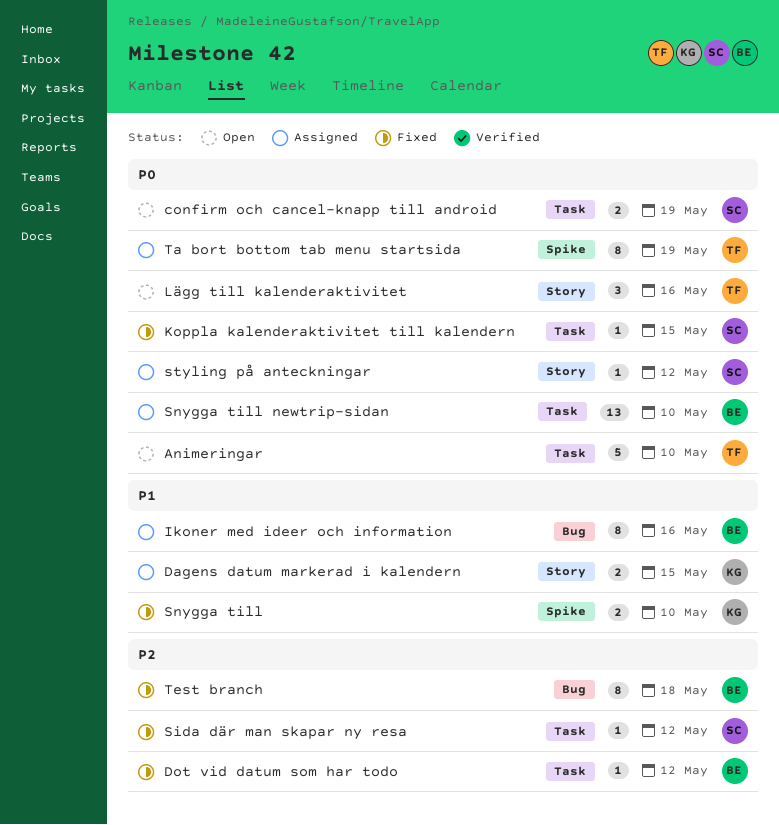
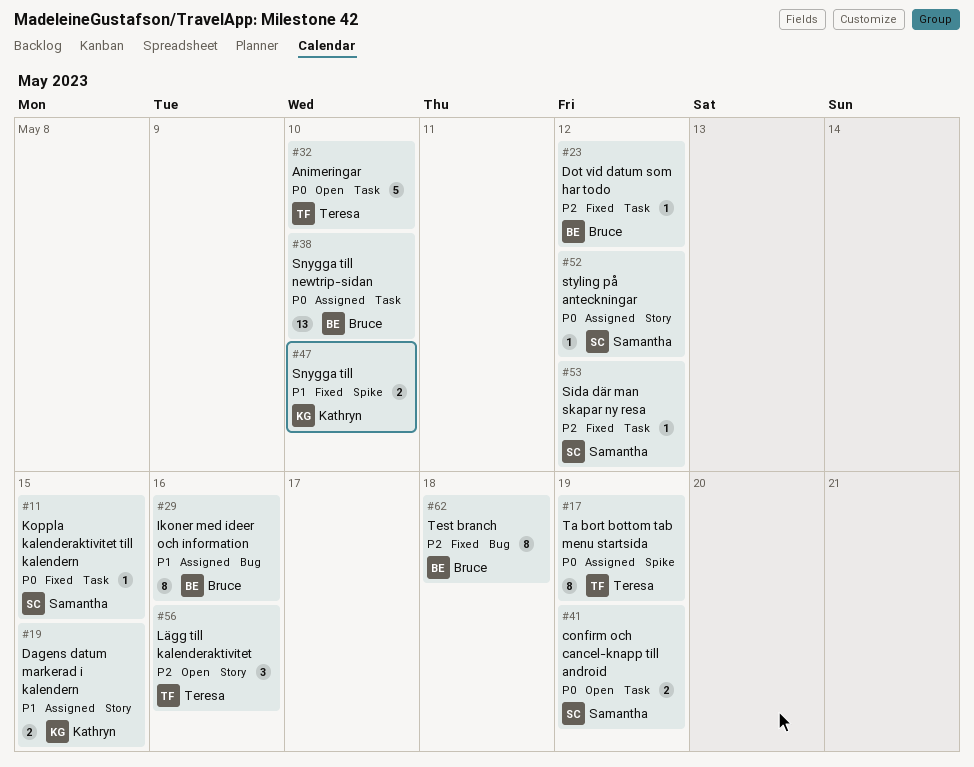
Lägg till kalenderaktivitet, priority: P0 -> P2

